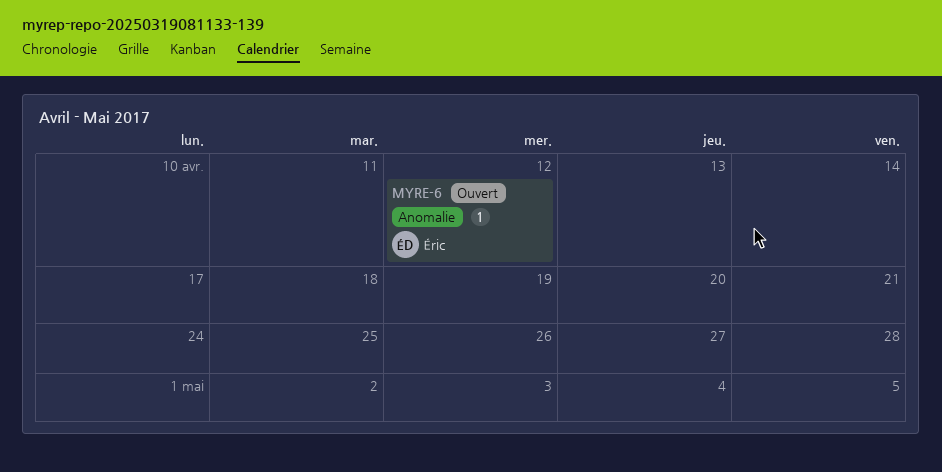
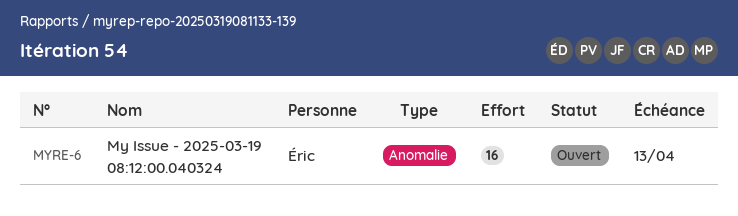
MYRE-6, estimate: 1 -> 16
MYRE-6, due: Apr 12 -> Apr 13

